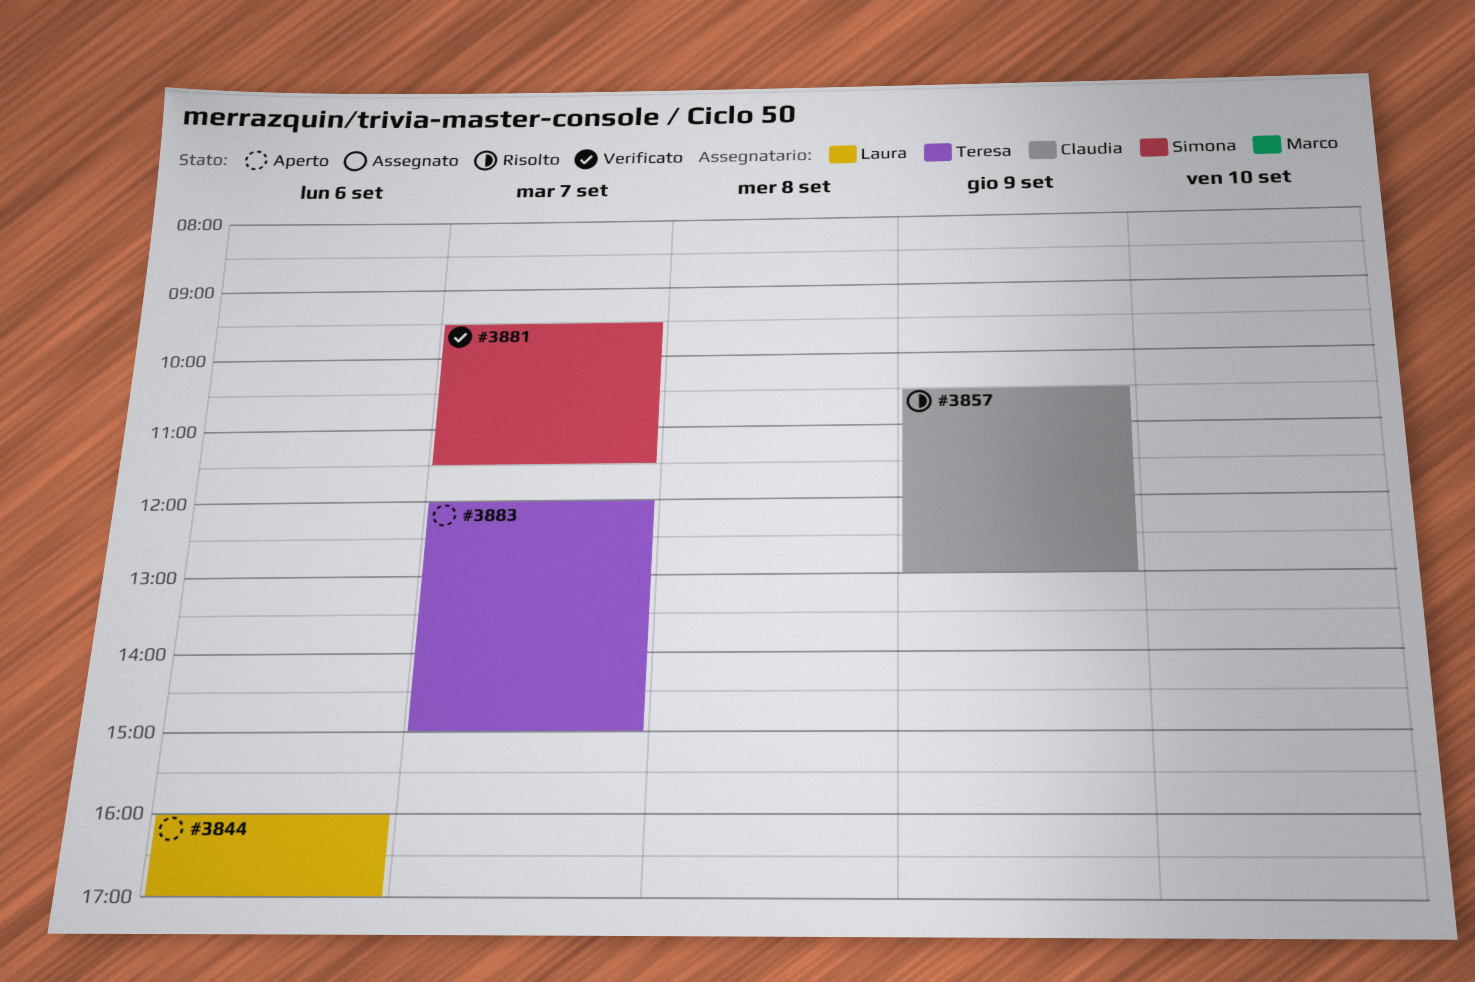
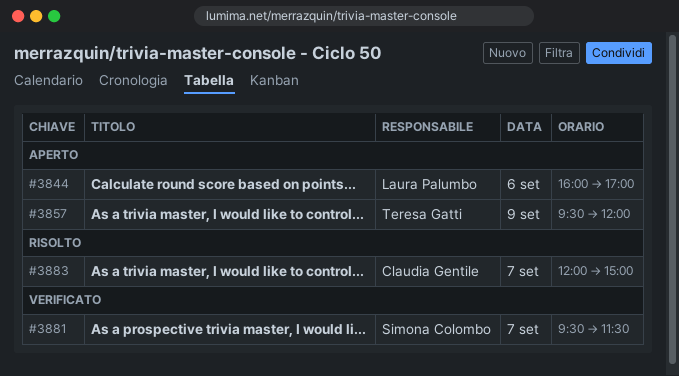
#3857, status: Risolto -> Aperto
#3857, owner: Claudia Gentile -> Teresa Gatti
#3857, begins: 10:30 -> 09:30
#3857, ends: 13:00 -> 12:00
#3883, status: Aperto -> Risolto
#3883, owner: Teresa Gatti -> Claudia Gentile

